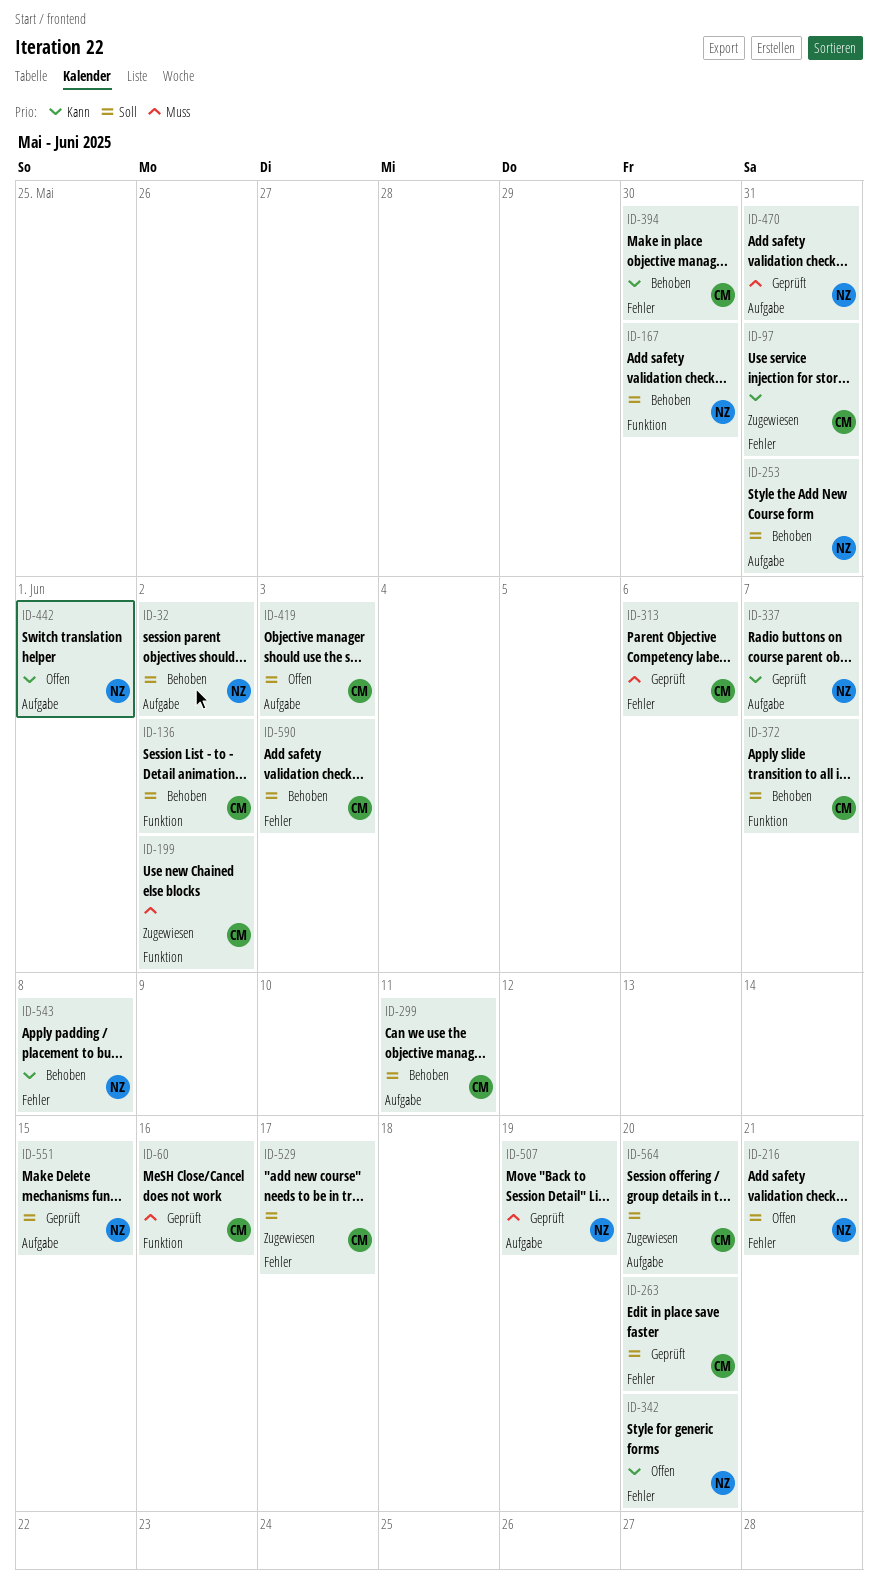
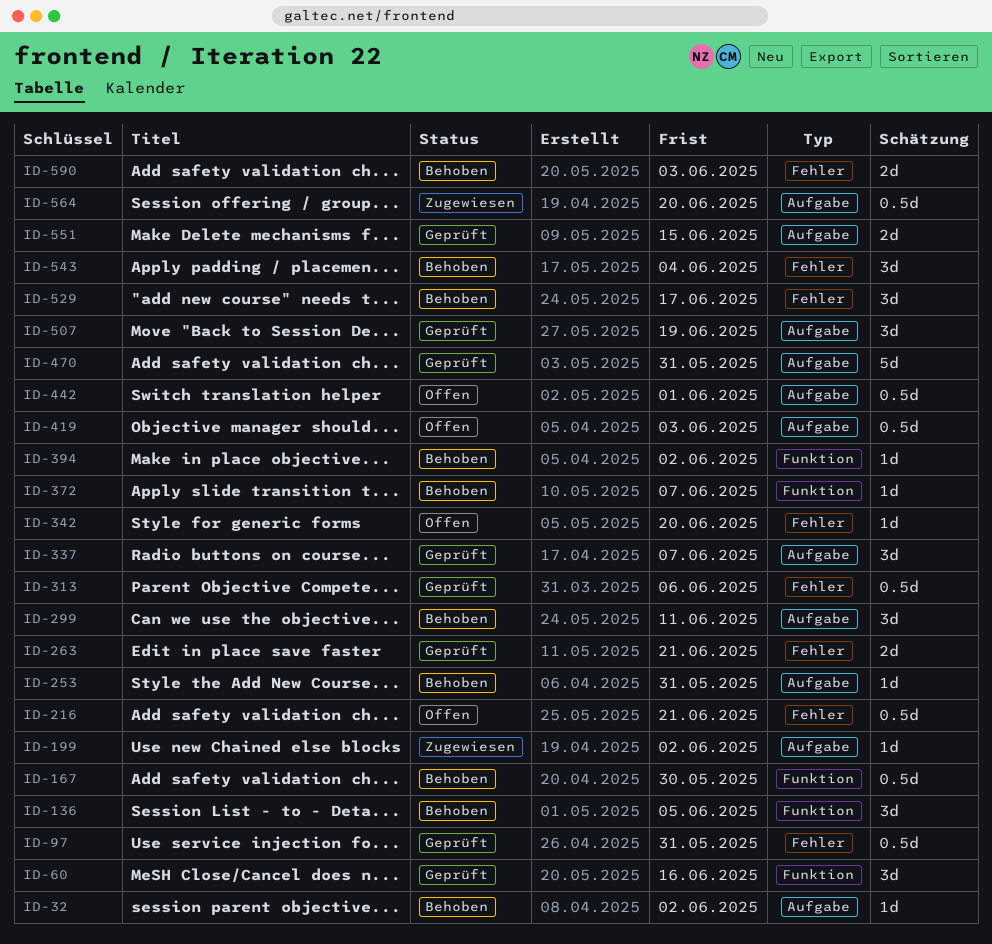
ID-97, status: Zugewiesen -> Geprüft
ID-136, due: Jun 2 -> Jun 5
ID-199, label: Funktion -> Aufgabe
ID-263, due: Jun 20 -> Jun 21
ID-394, label: Fehler -> Funktion
ID-394, due: May 30 -> Jun 2
ID-529, status: Zugewiesen -> Behoben
ID-543, due: Jun 8 -> Jun 4

